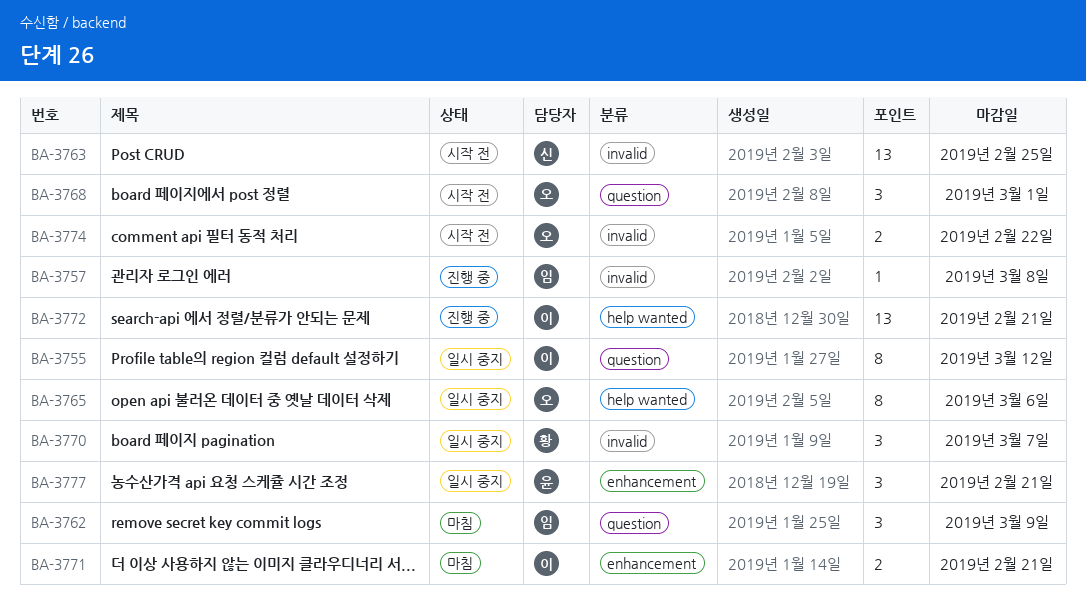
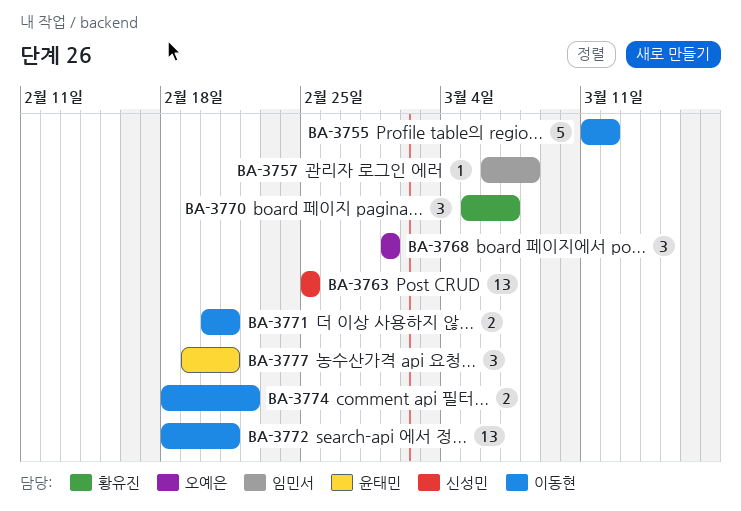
BA-3755, estimate: 8 -> 5
BA-3762: present -> none
BA-3765: present -> none
BA-3774, owner: 오예은 -> 이동현

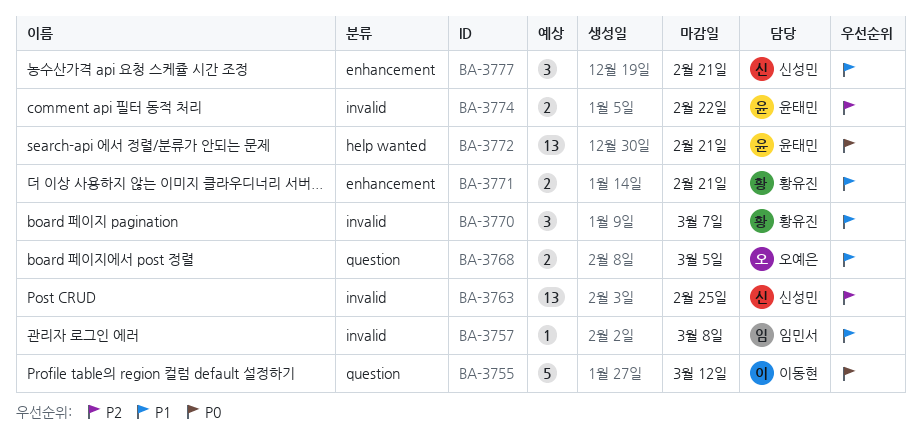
BA-3768, estimate: 3 -> 2
BA-3768, due: Mar 1 -> Mar 5
BA-3771, owner: 이동현 -> 황유진
BA-3772, owner: 이동현 -> 윤태민
BA-3774, owner: 이동현 -> 윤태민
BA-3777, owner: 윤태민 -> 신성민

